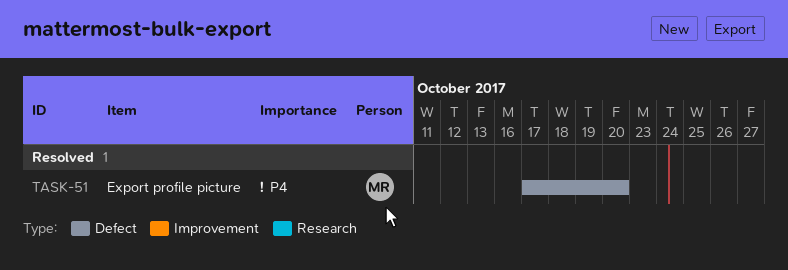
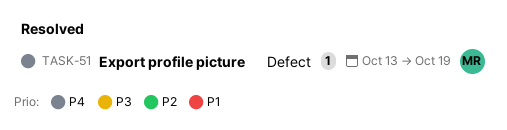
TASK-51, start: Oct 17 -> Oct 13
TASK-51, due: Oct 20 -> Oct 19

